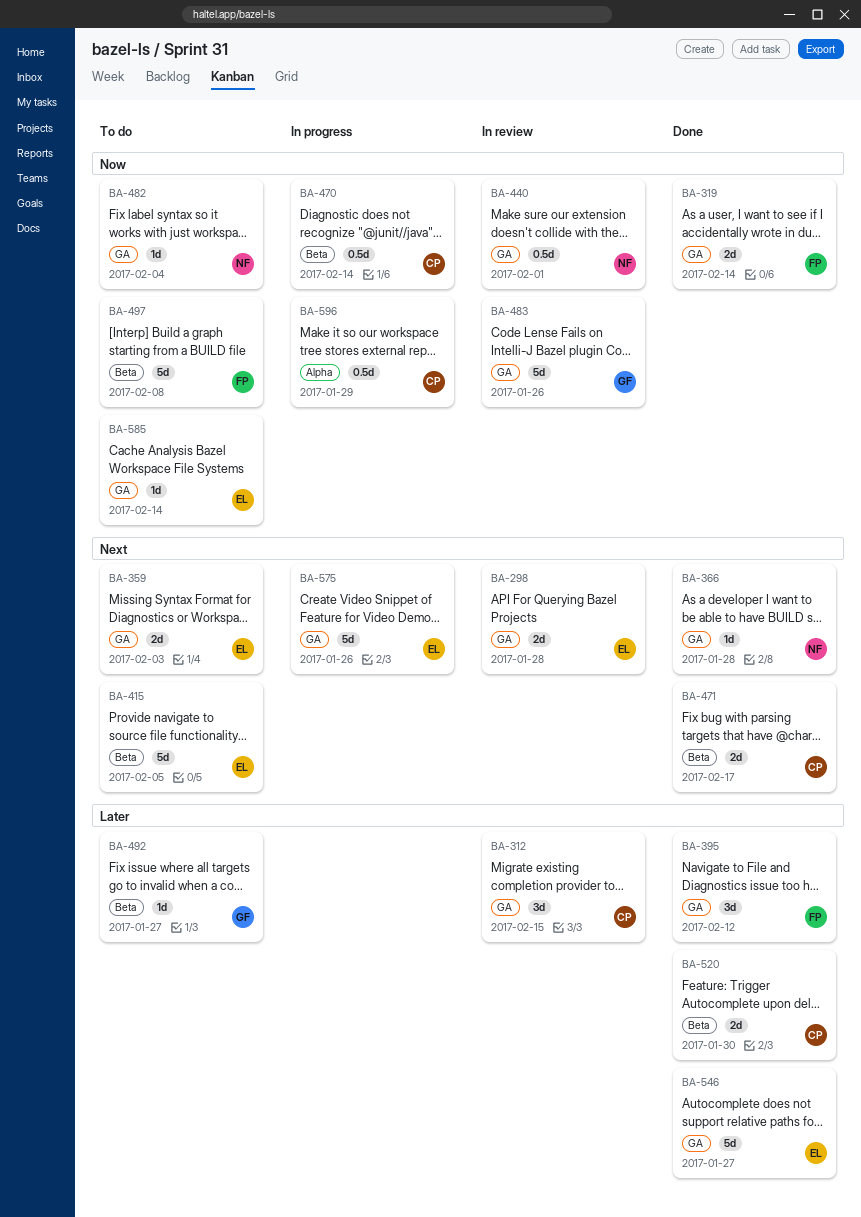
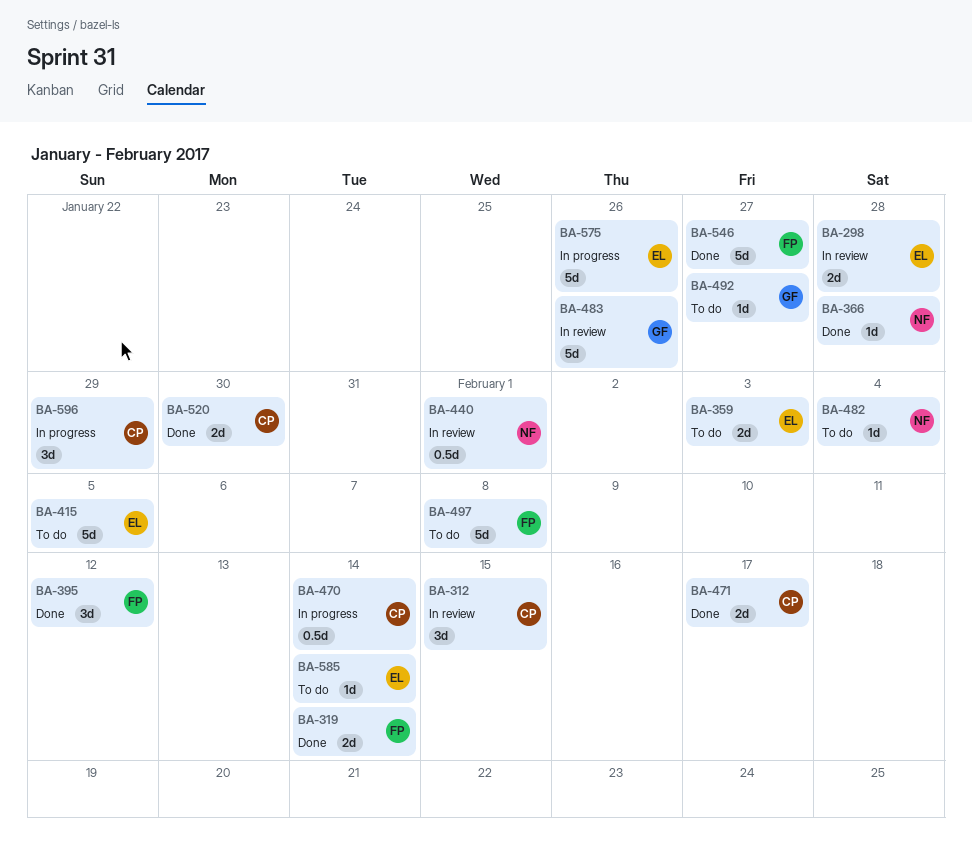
BA-546, owner: EL -> FP
BA-596, estimate: 0.5d -> 3d

